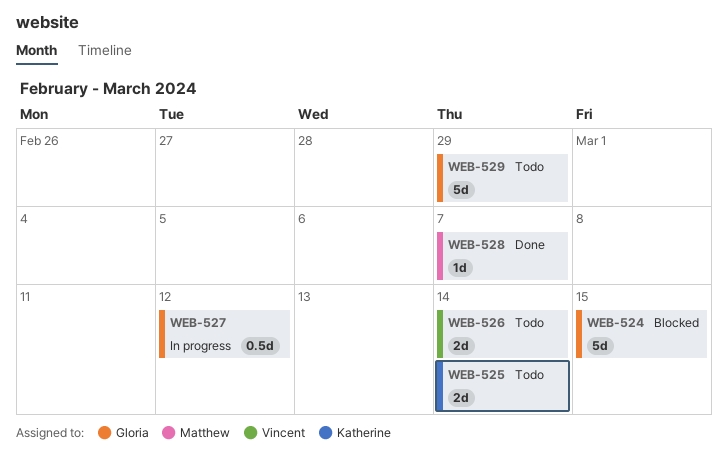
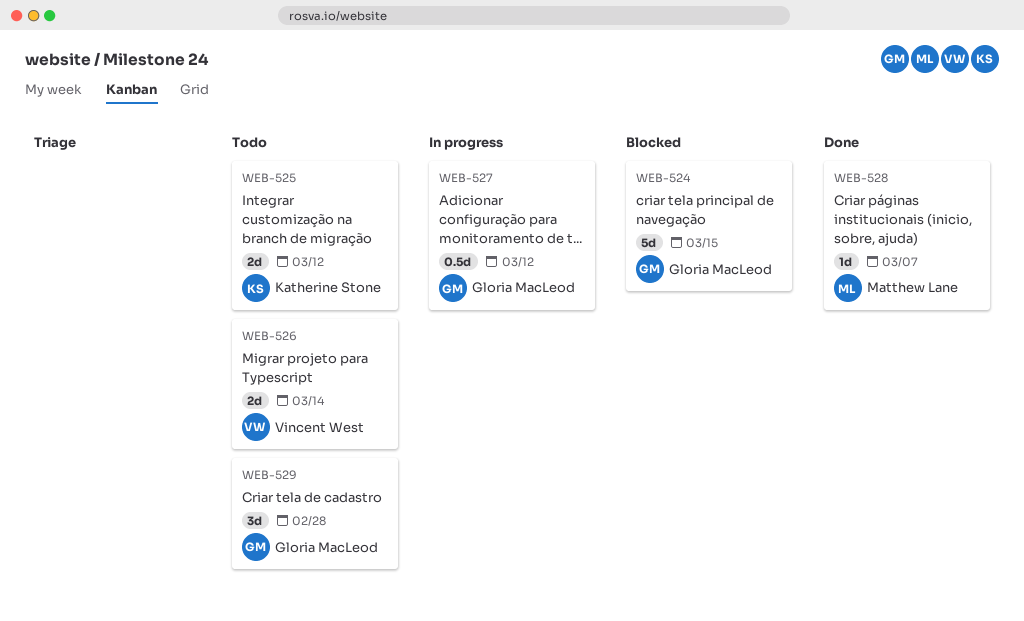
WEB-525, due: Mar 14 -> Mar 12
WEB-529, estimate: 5d -> 3d
WEB-529, due: Feb 29 -> Feb 28

